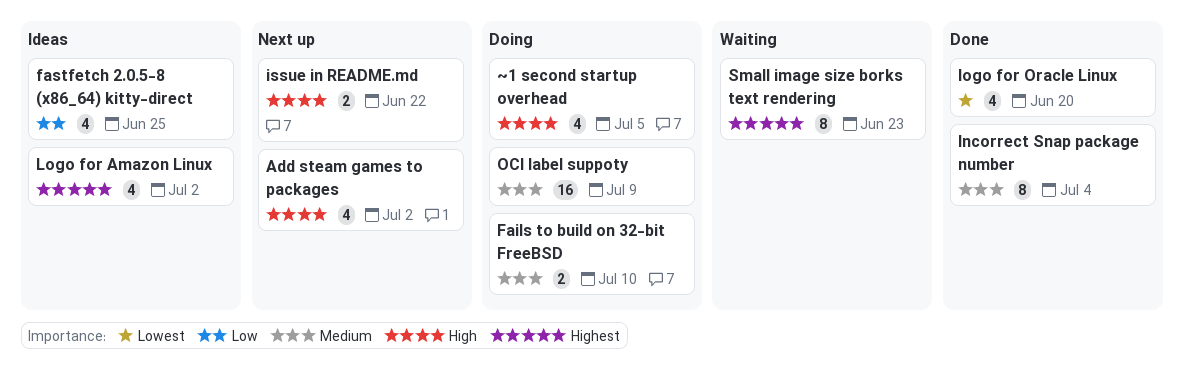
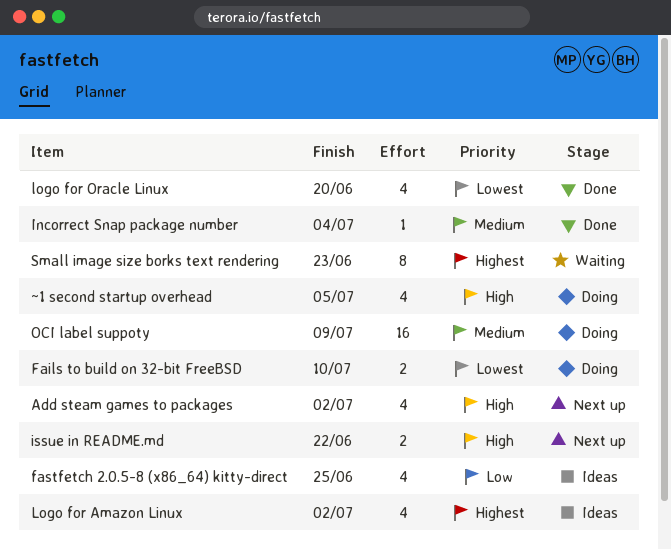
Fails to build on 32-bit FreeBSD, priority: Medium -> Lowest
Incorrect Snap package number, estimate: 8 -> 1

